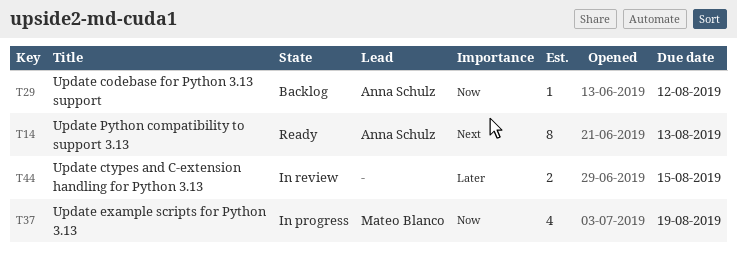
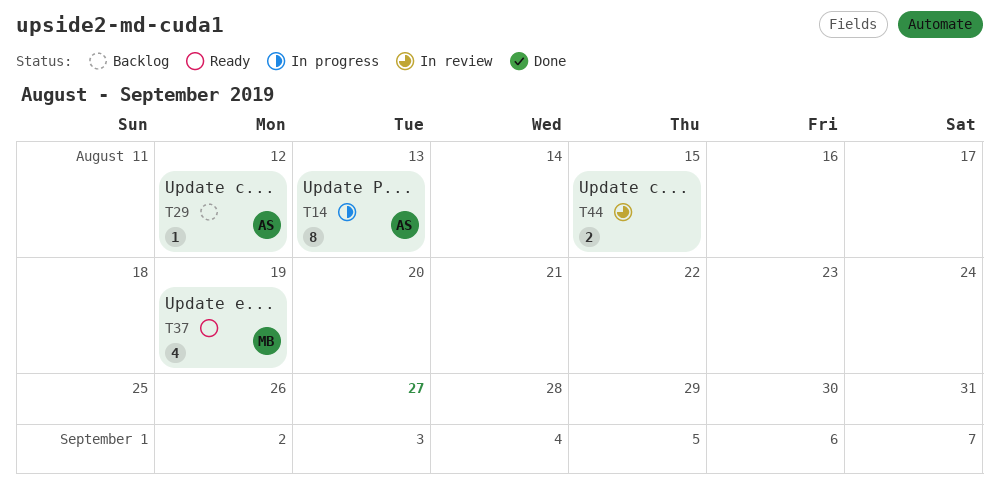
T14, status: Ready -> In progress
T37, status: In progress -> Ready

